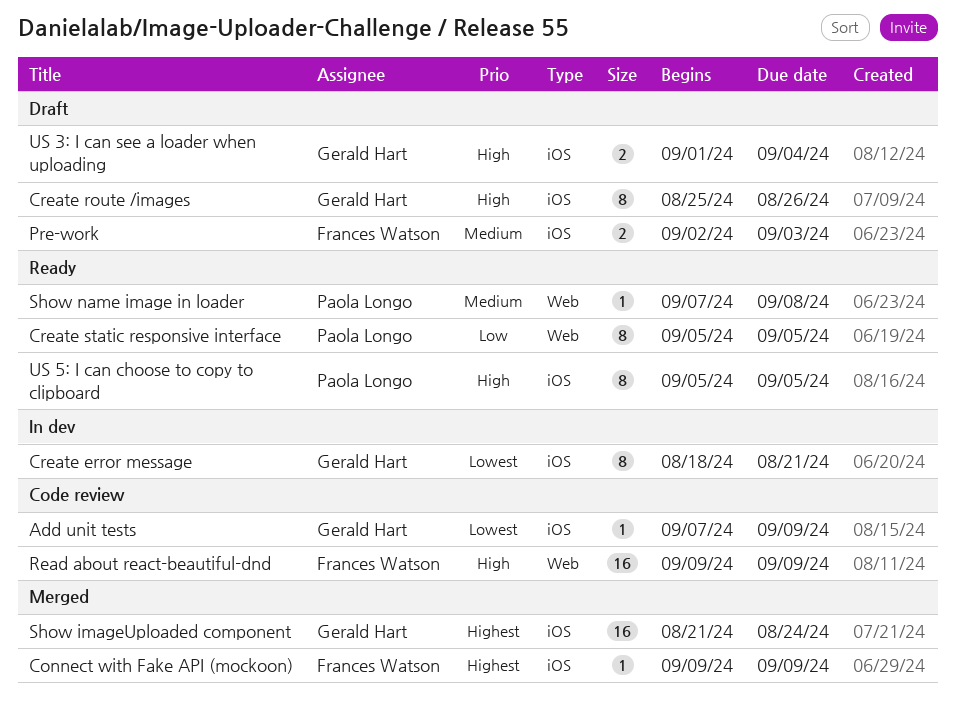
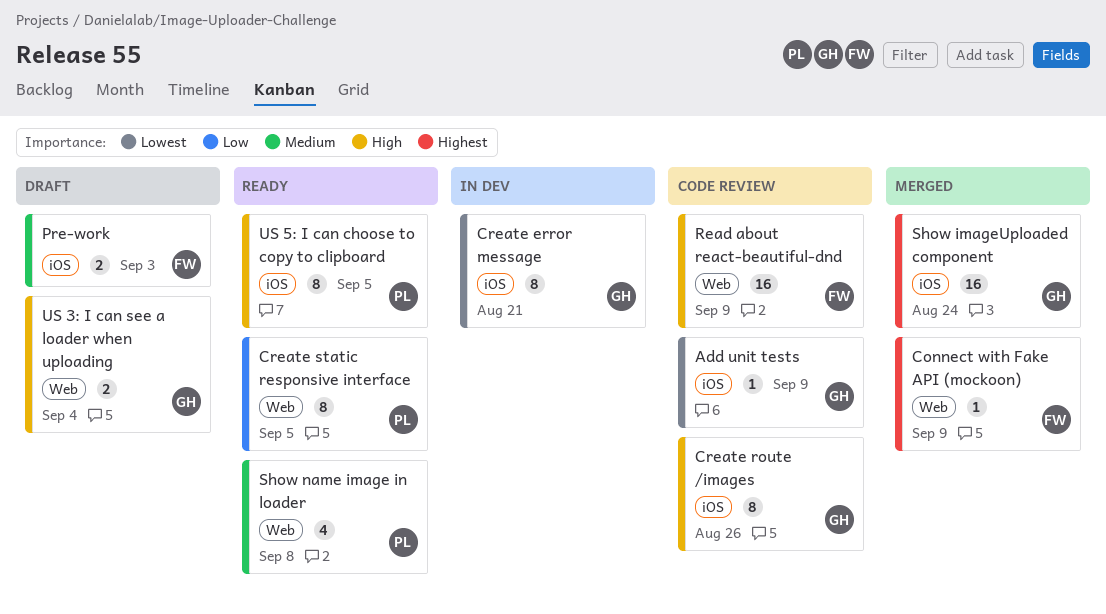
Connect with Fake API (mockoon), label: iOS -> Web
Create route /images, status: Draft -> Code review
Show name image in loader, estimate: 1 -> 4
US 3: I can see a loader when uploading, label: iOS -> Web

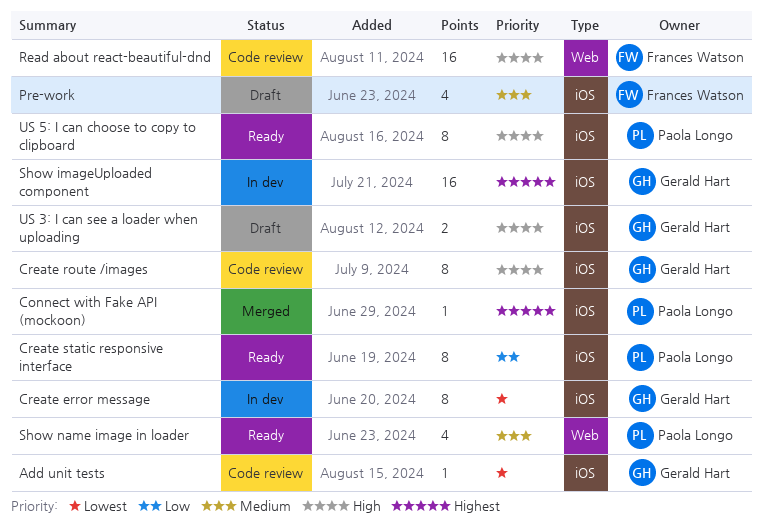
Connect with Fake API (mockoon), owner: Frances Watson -> Paola Longo
Connect with Fake API (mockoon), label: Web -> iOS
Create static responsive interface, label: Web -> iOS
Pre-work, estimate: 2 -> 4
Show imageUploaded component, status: Merged -> In dev
US 3: I can see a loader when uploading, label: Web -> iOS

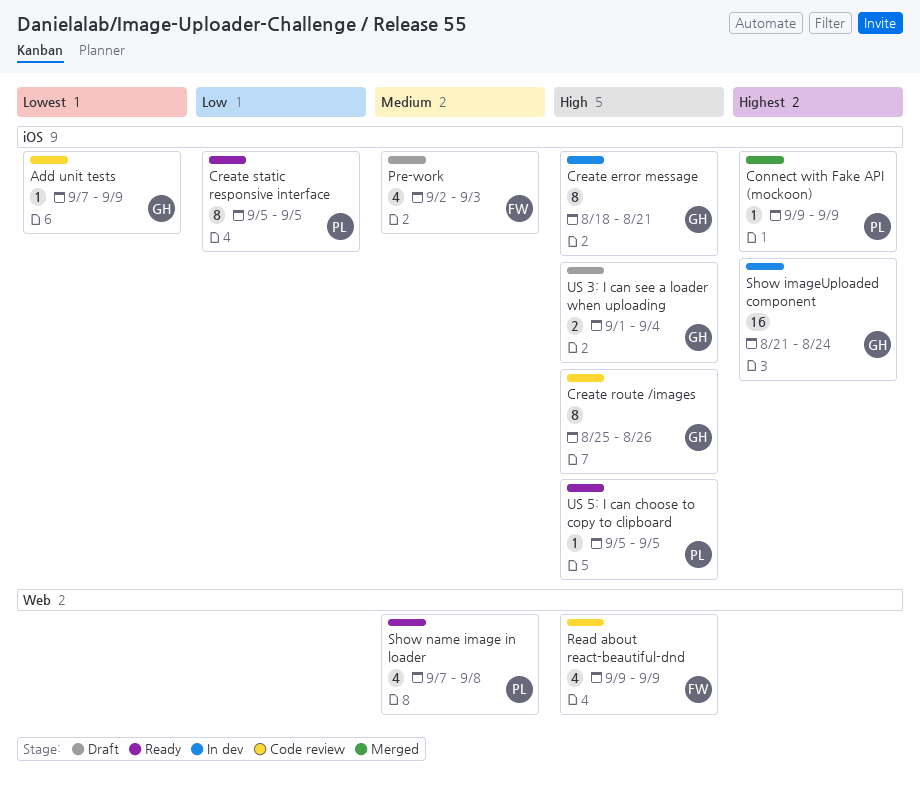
Create error message, priority: Lowest -> High
Read about react-beautiful-dnd, estimate: 16 -> 4
US 5: I can choose to copy to clipboard, estimate: 8 -> 1

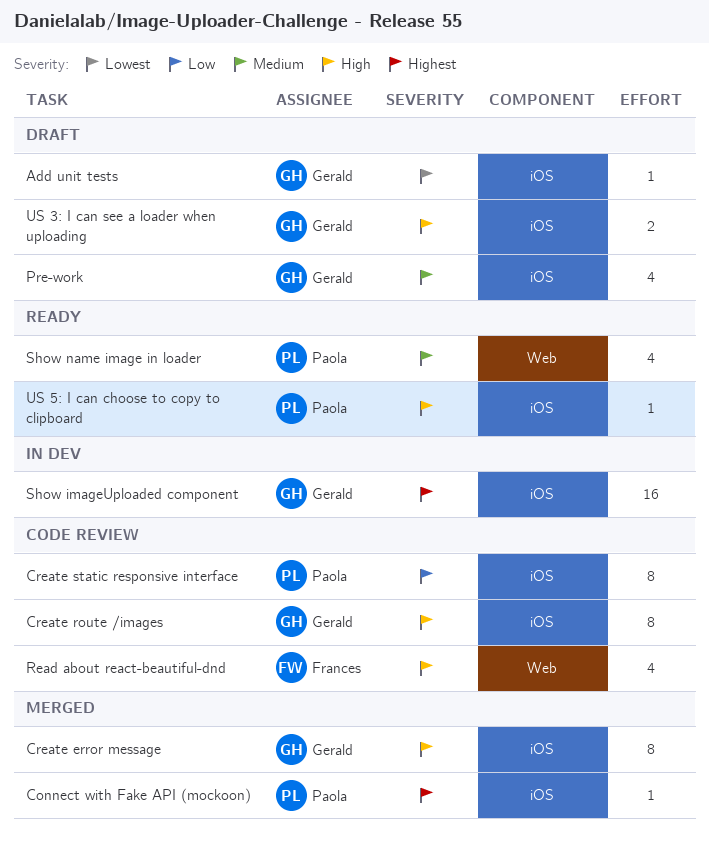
Add unit tests, status: Code review -> Draft
Create error message, status: In dev -> Merged
Create static responsive interface, status: Ready -> Code review
Pre-work, owner: Frances -> Gerald

